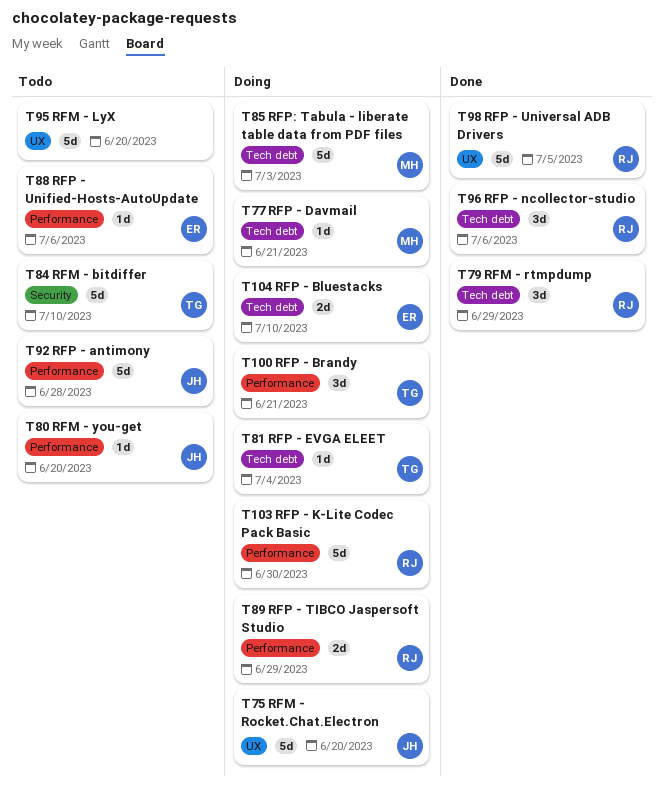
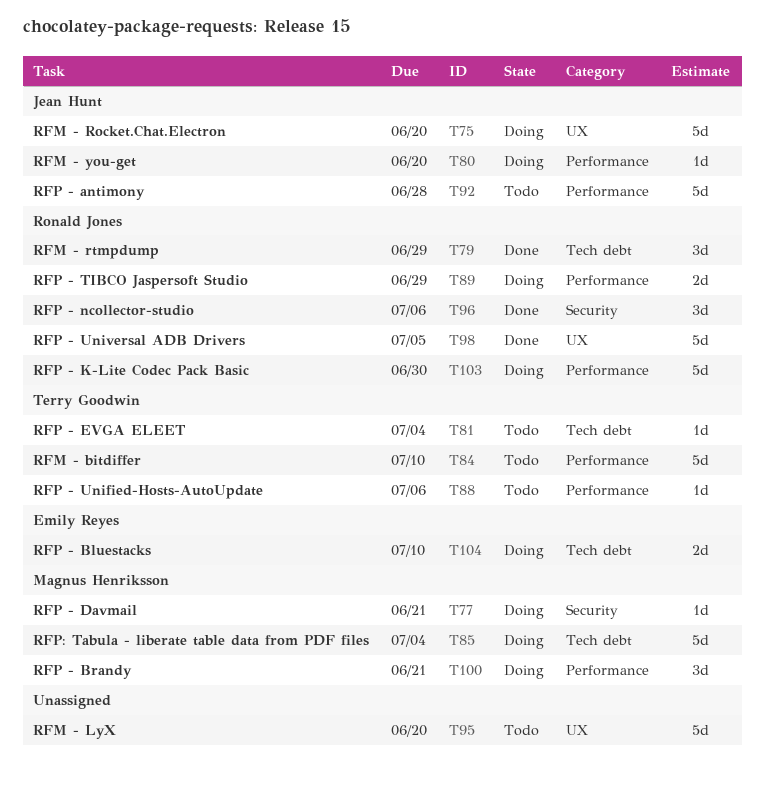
T77, label: Tech debt -> Security
T80, status: Todo -> Doing
T81, status: Doing -> Todo
T84, label: Security -> Performance
T85, due: Jul 3 -> Jul 4
T88, owner: Emily Reyes -> Terry Goodwin
T96, label: Tech debt -> Security
T100, owner: Terry Goodwin -> Magnus Henriksson

